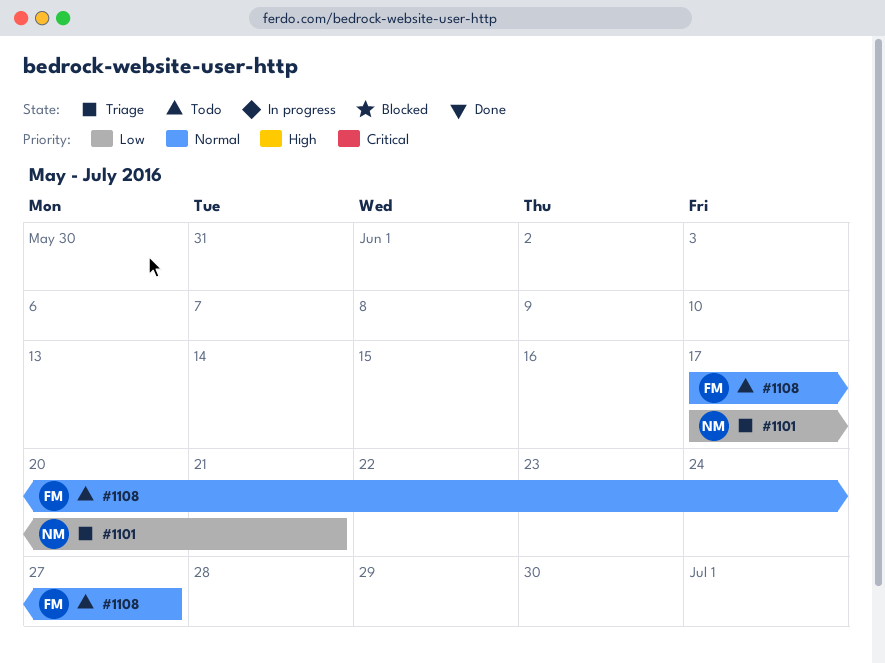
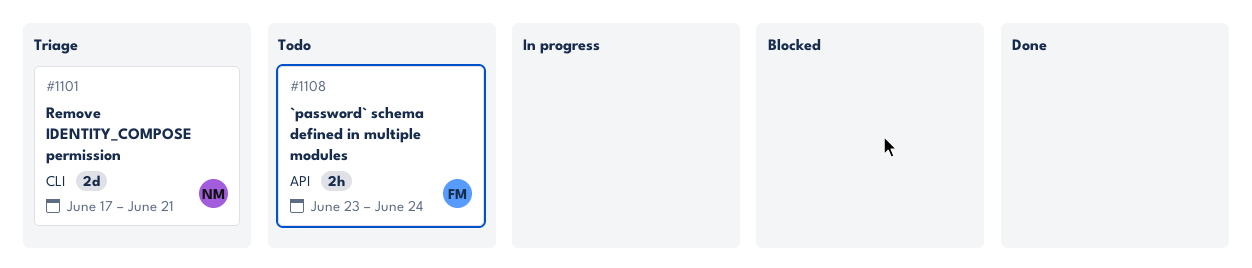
#1108, start: Jun 17 -> Jun 23
#1108, due: Jun 27 -> Jun 24

